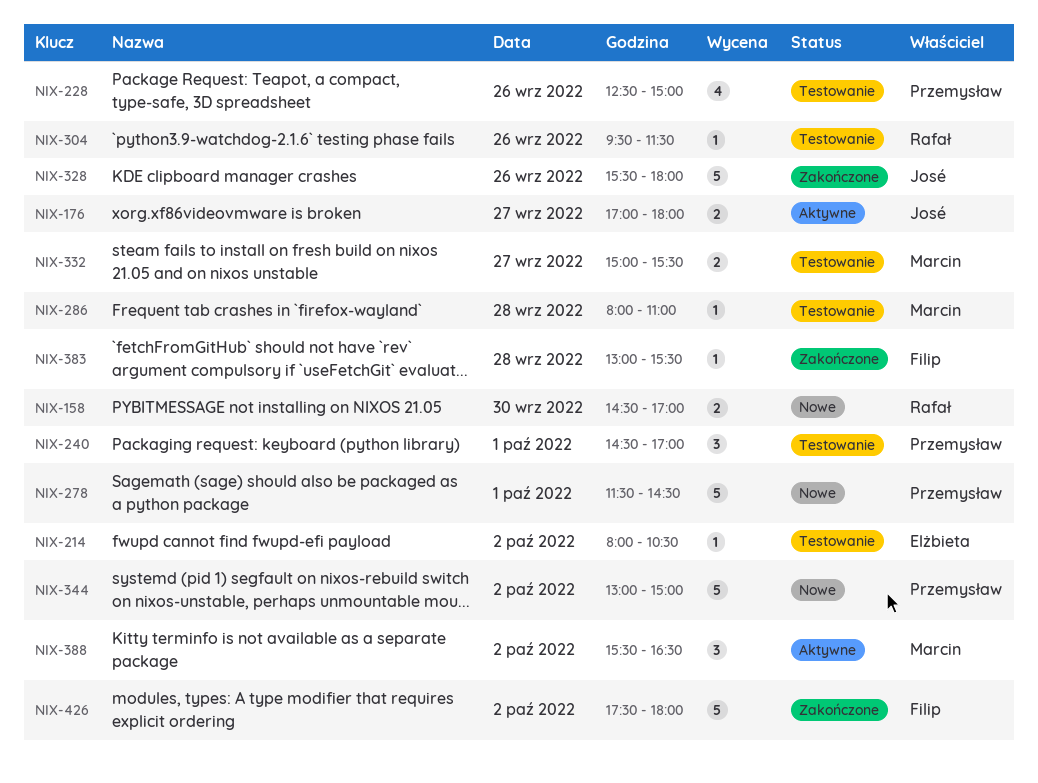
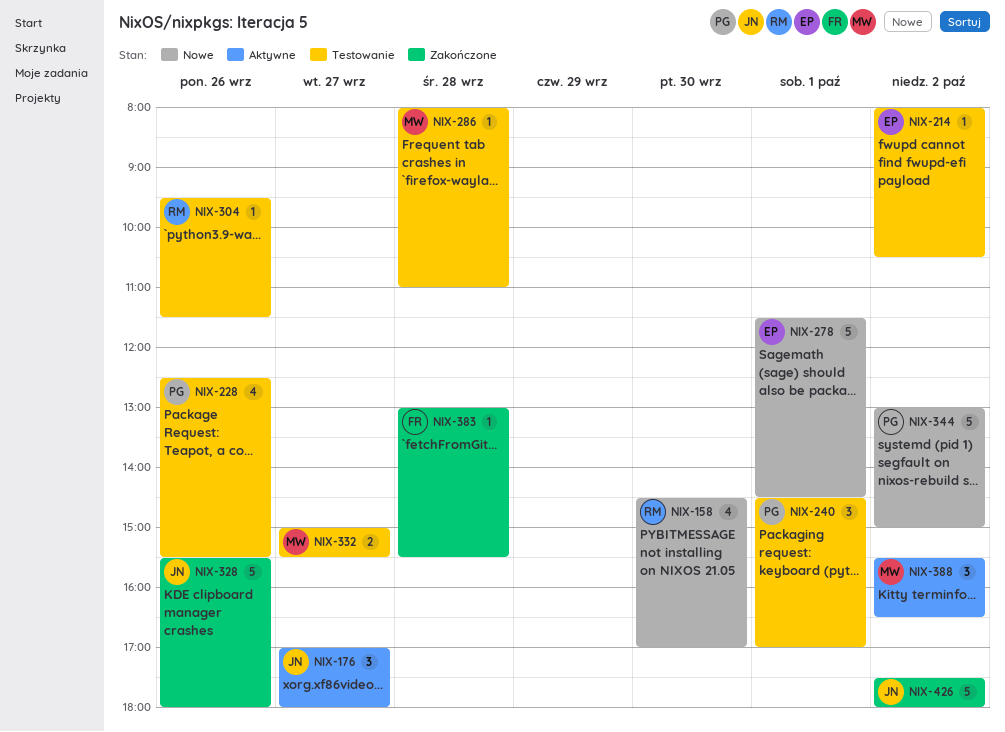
NIX-158, estimate: 2 -> 4
NIX-176, estimate: 2 -> 3
NIX-228, ends: 15:00 -> 15:30
NIX-278, owner: Przemysław -> Elżbieta
NIX-426, owner: Filip -> José

